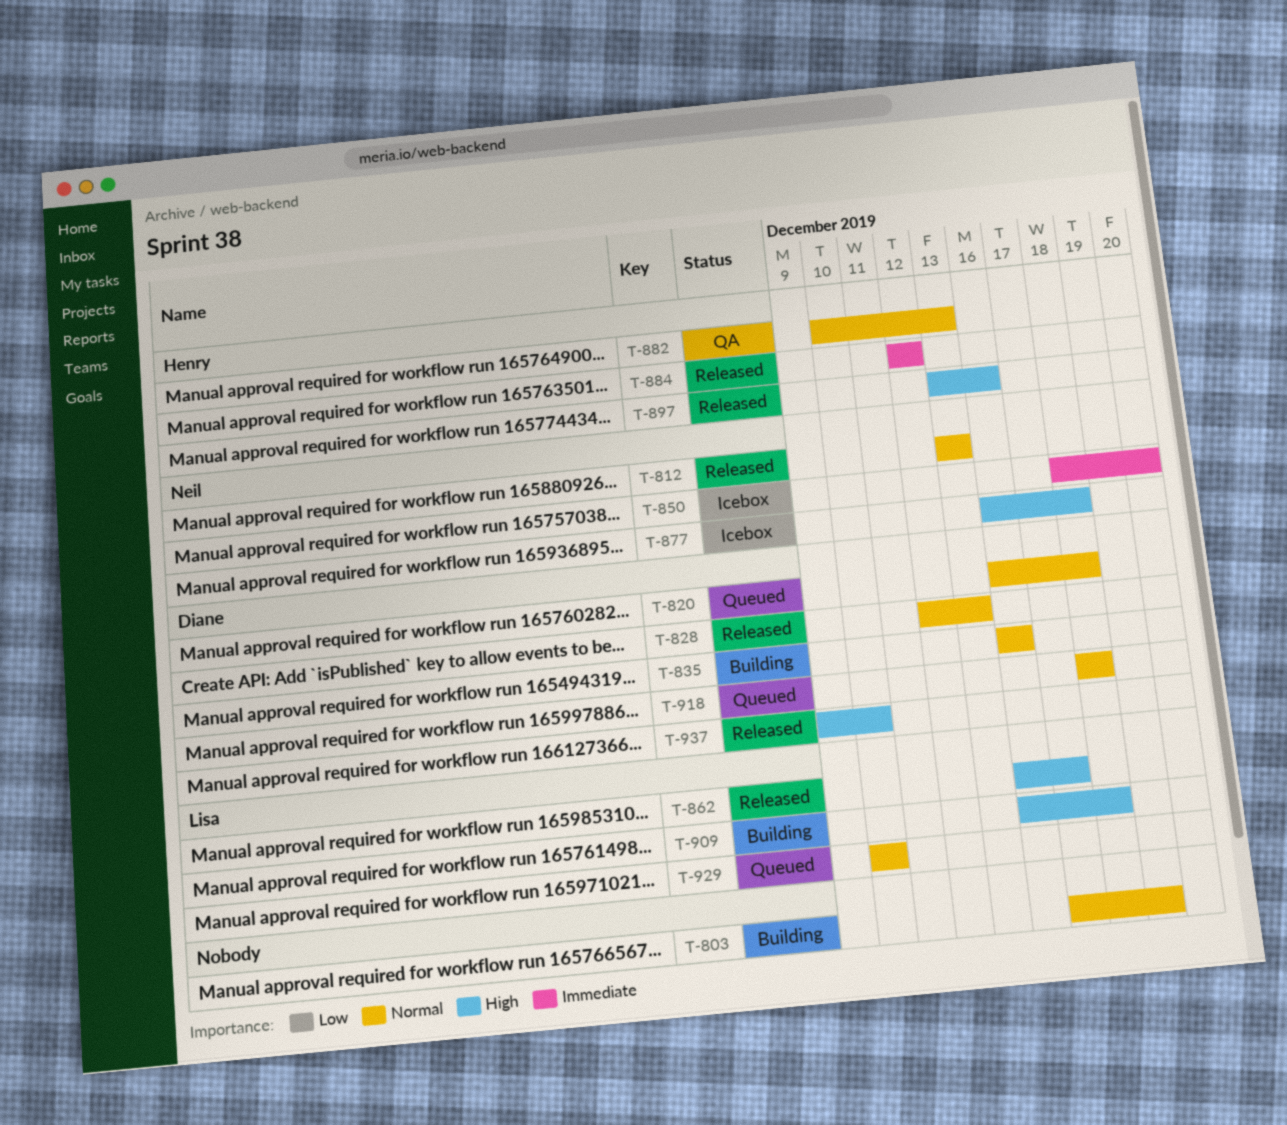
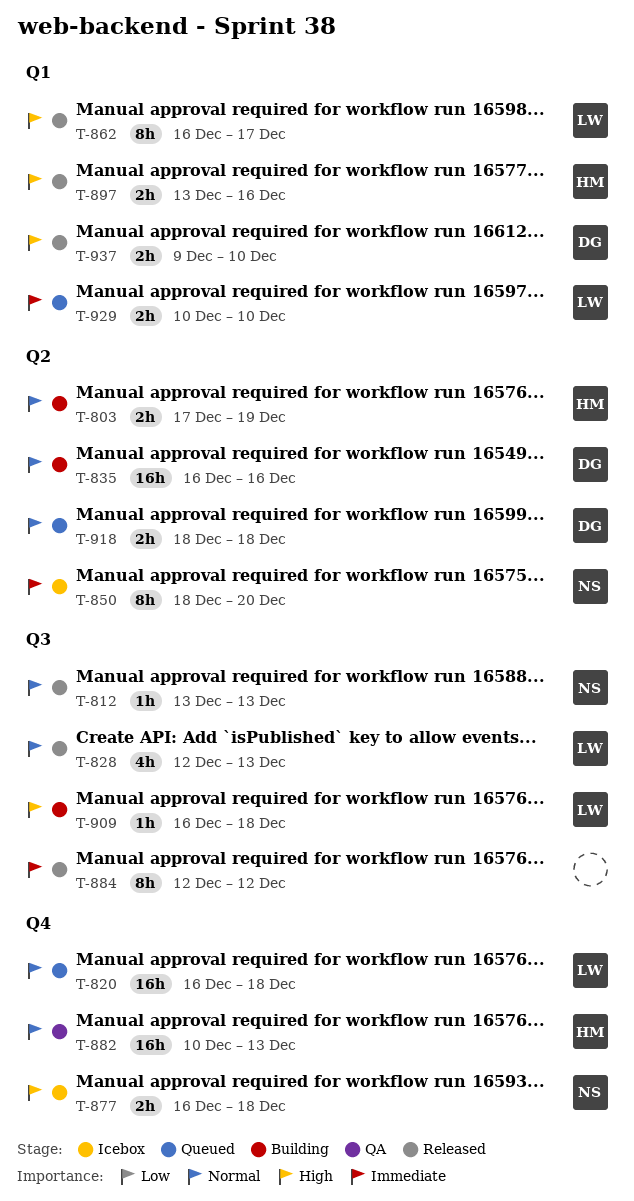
T-803, owner: none -> Henry
T-820, owner: Diane -> Lisa
T-828, owner: Diane -> Lisa
T-884, owner: Henry -> none
T-929, priority: Normal -> Immediate

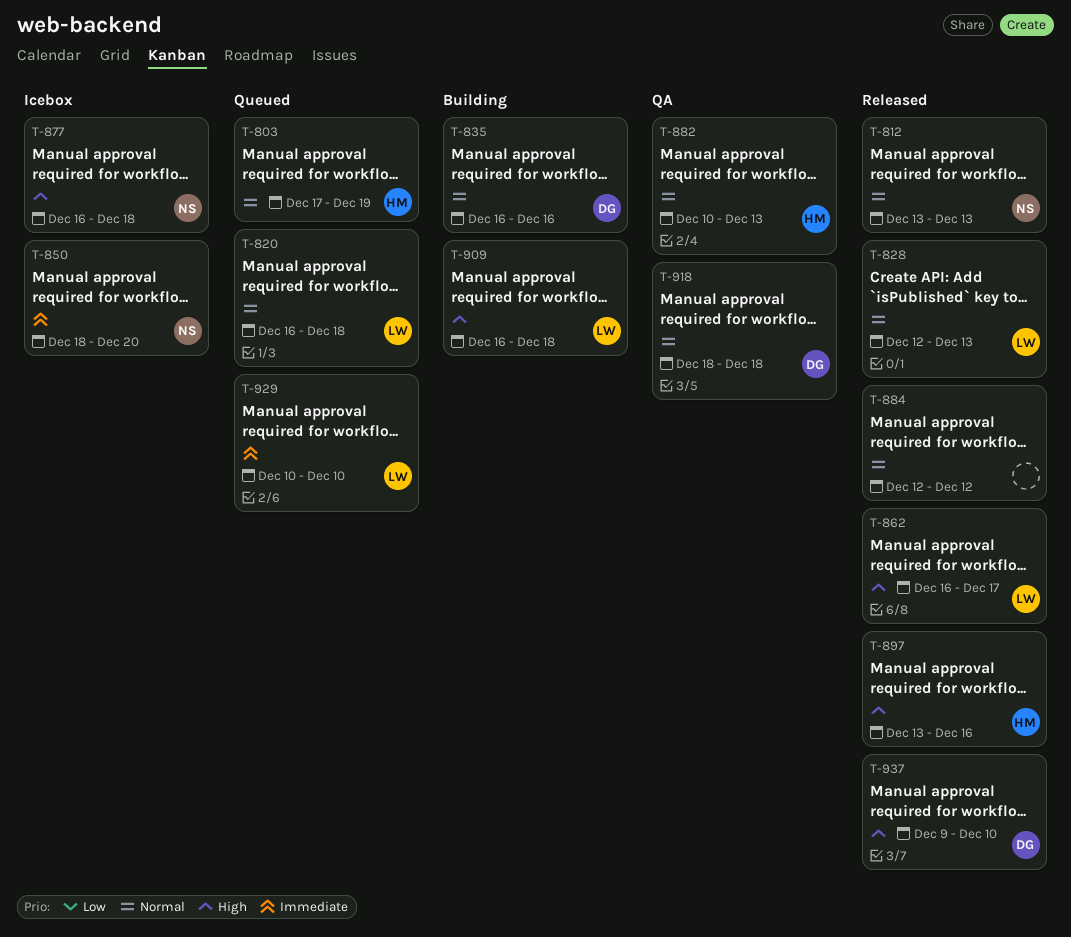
T-803, status: Building -> Queued
T-884, priority: Immediate -> Normal
T-918, status: Queued -> QA

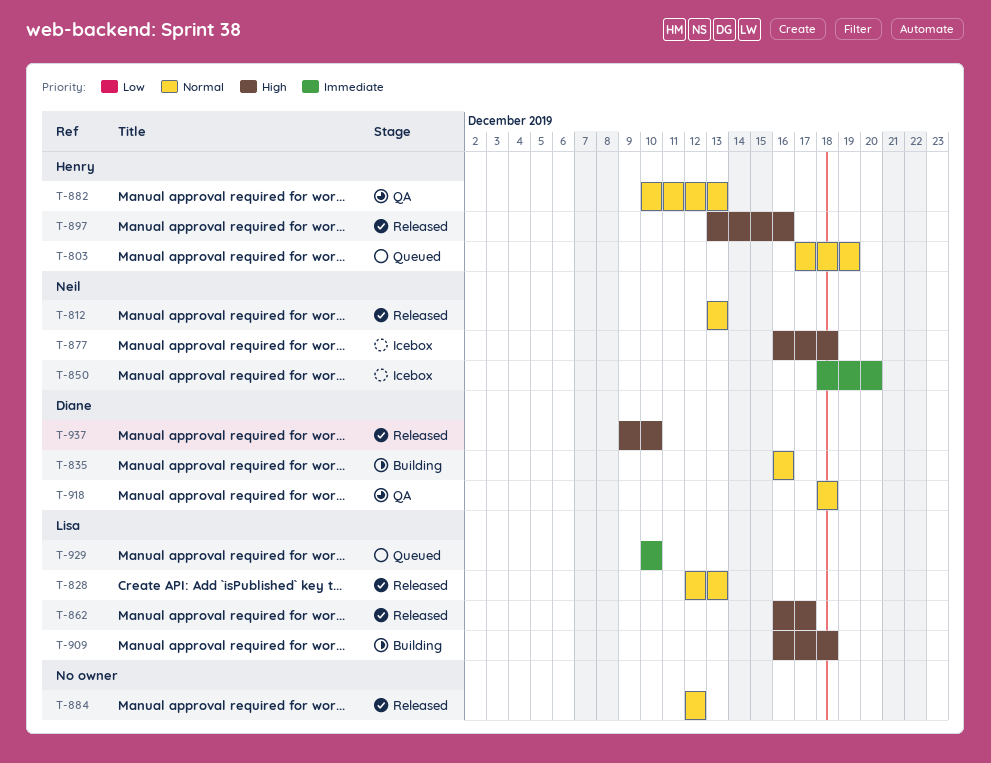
T-820: present -> none

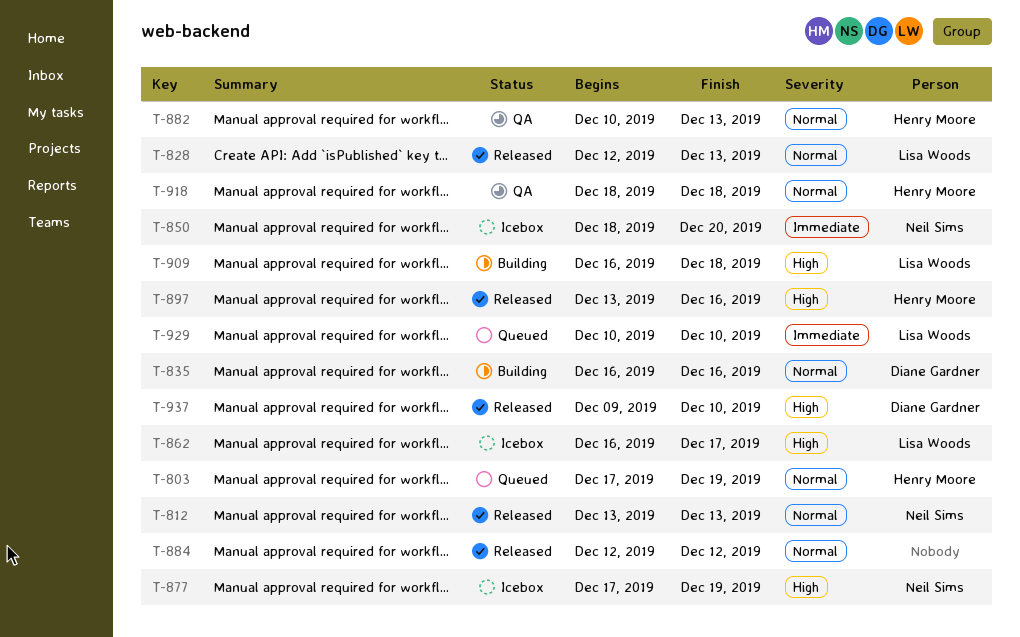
T-862, status: Released -> Icebox
T-877, start: Dec 16 -> Dec 17
T-877, due: Dec 18 -> Dec 19
T-918, owner: Diane Gardner -> Henry Moore

